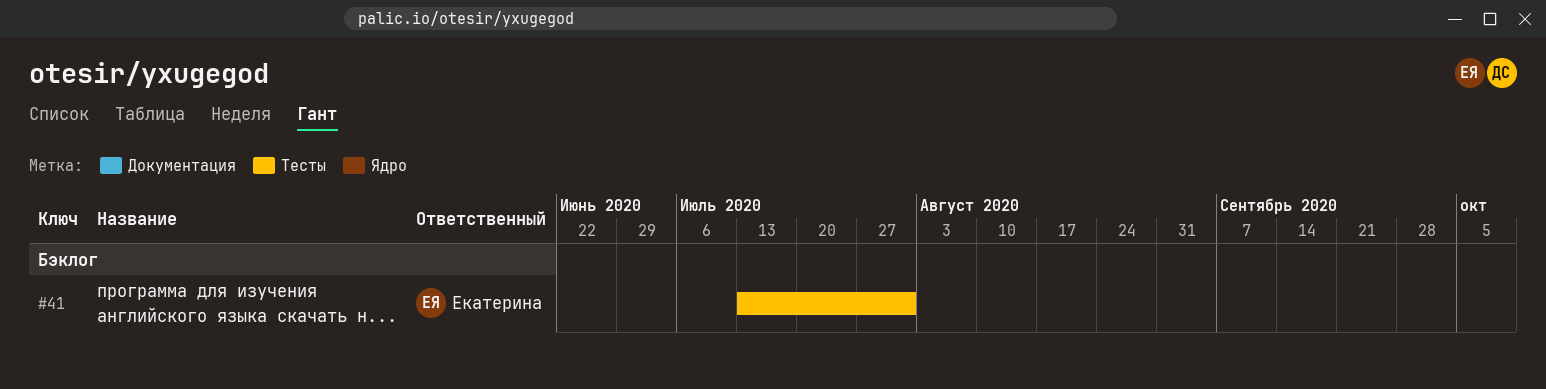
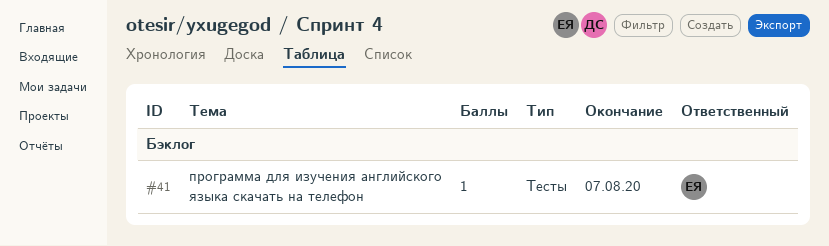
#41, due: Jul 31 -> Aug 7

